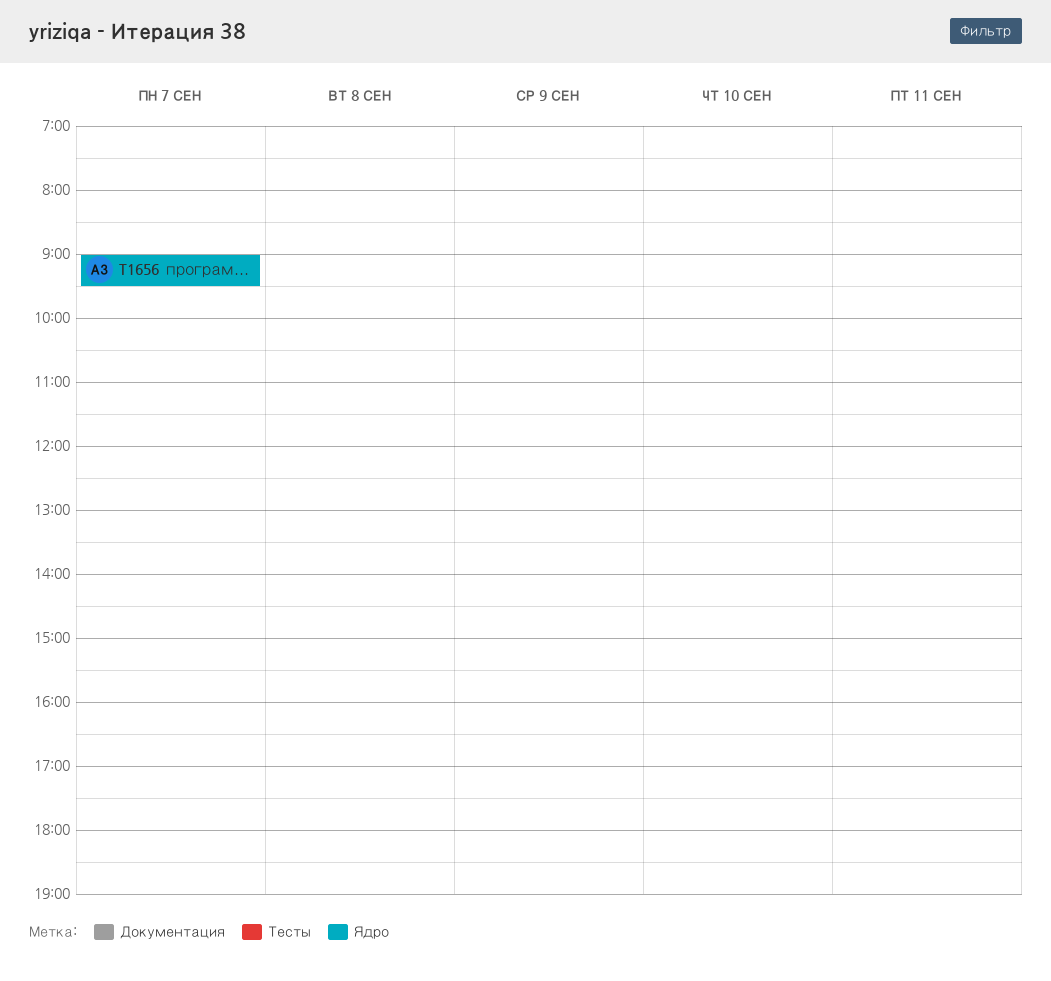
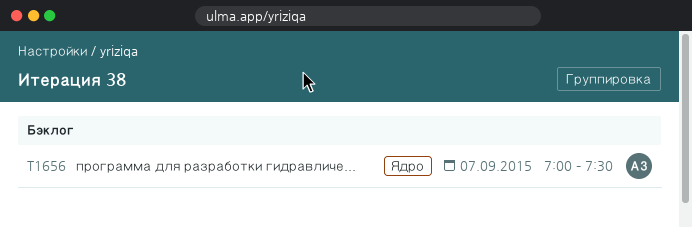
T1656, begins: 09:00 -> 07:00
T1656, ends: 09:30 -> 07:30

